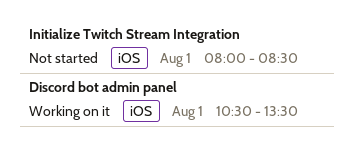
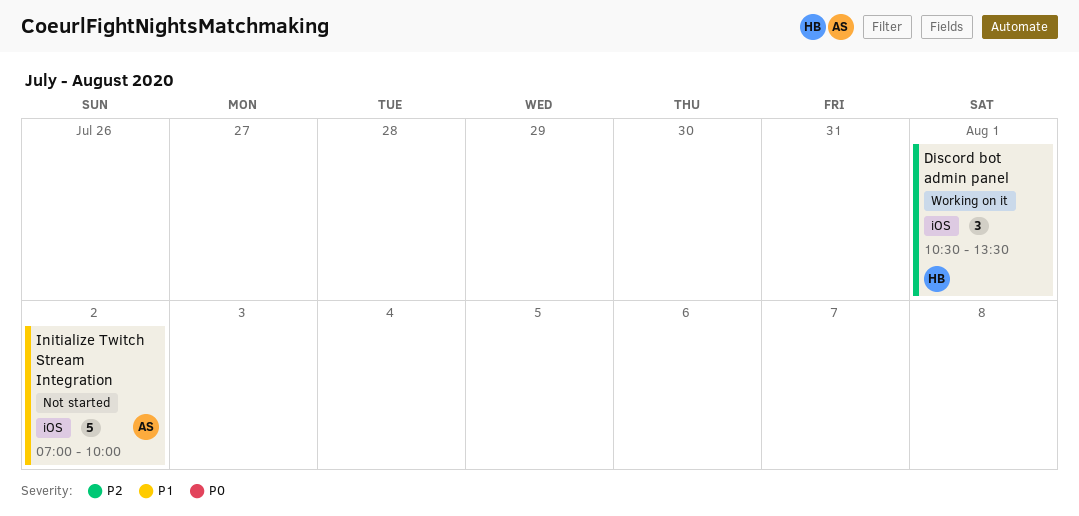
Initialize Twitch Stream Integration, day: Aug 1 -> Aug 2
Initialize Twitch Stream Integration, begins: 08:00 -> 07:00
Initialize Twitch Stream Integration, ends: 08:30 -> 10:00

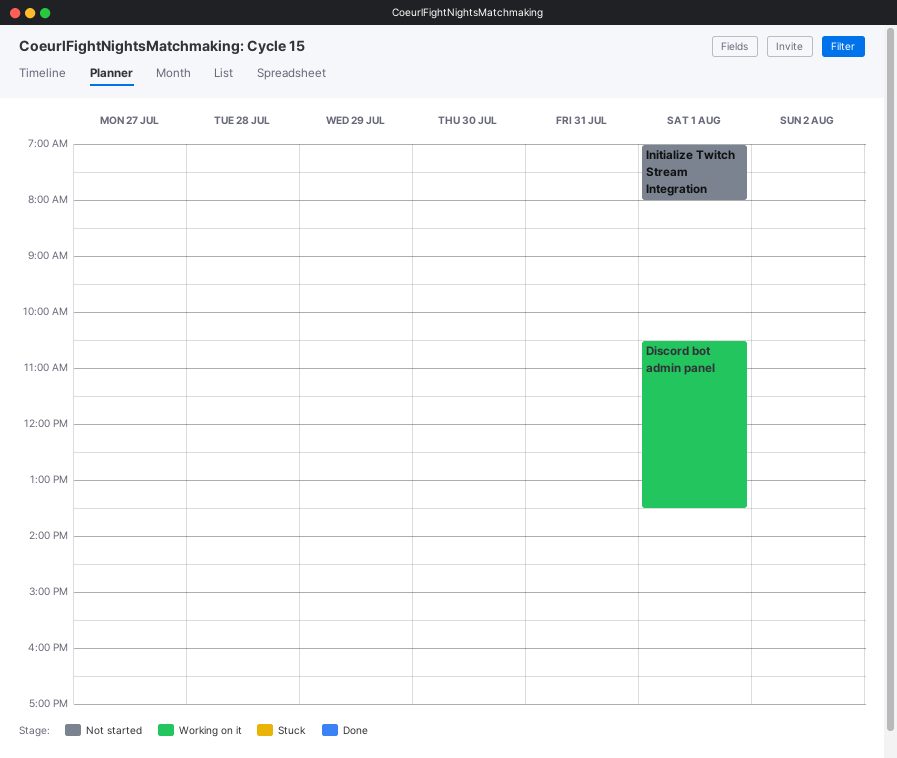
Initialize Twitch Stream Integration, day: Aug 2 -> Aug 1
Initialize Twitch Stream Integration, ends: 10:00 -> 08:00

